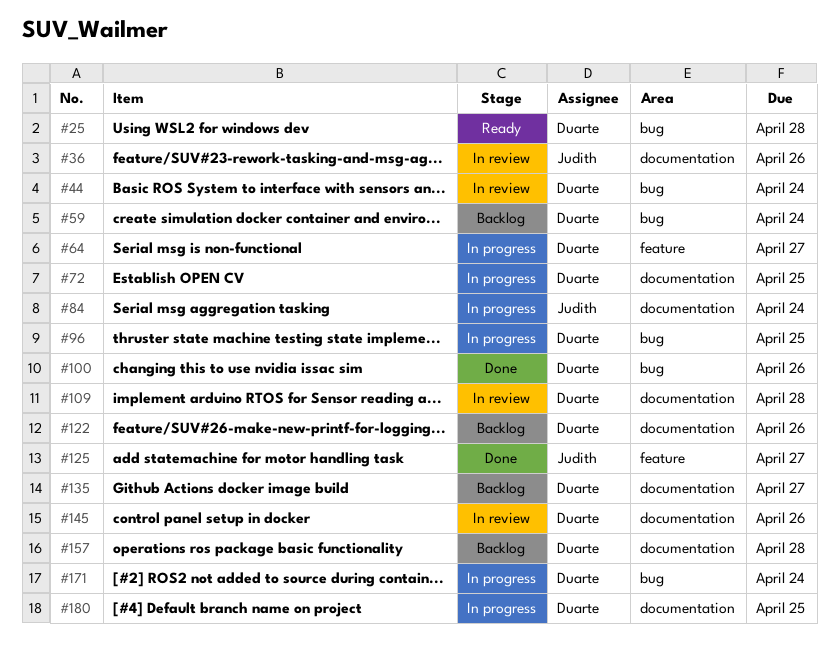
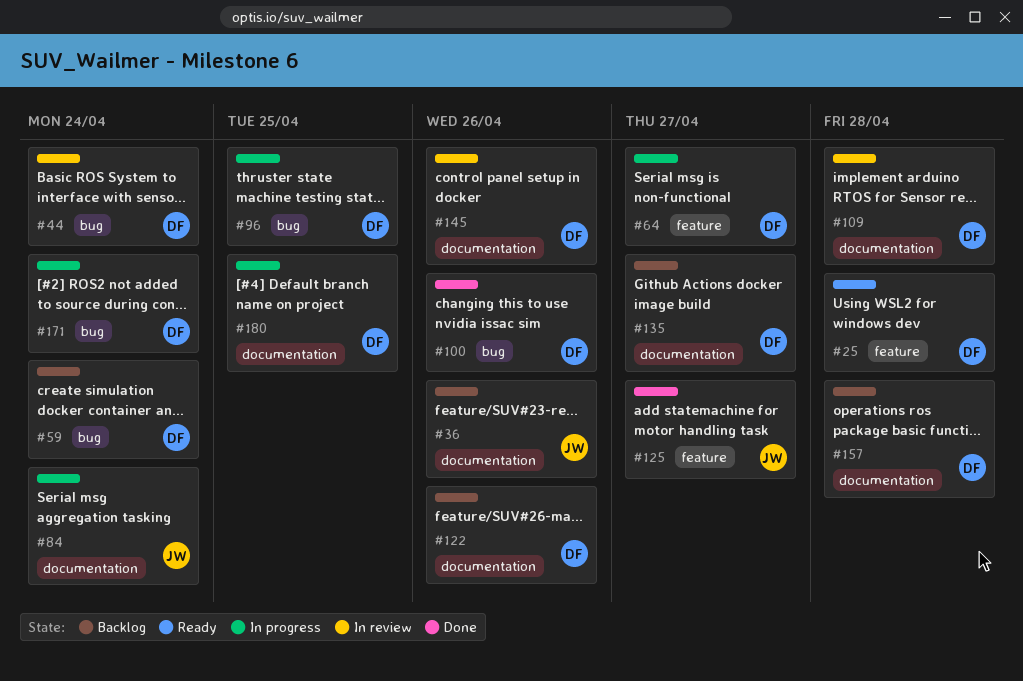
#25, label: bug -> feature
#36, status: In review -> Backlog
#72: present -> none

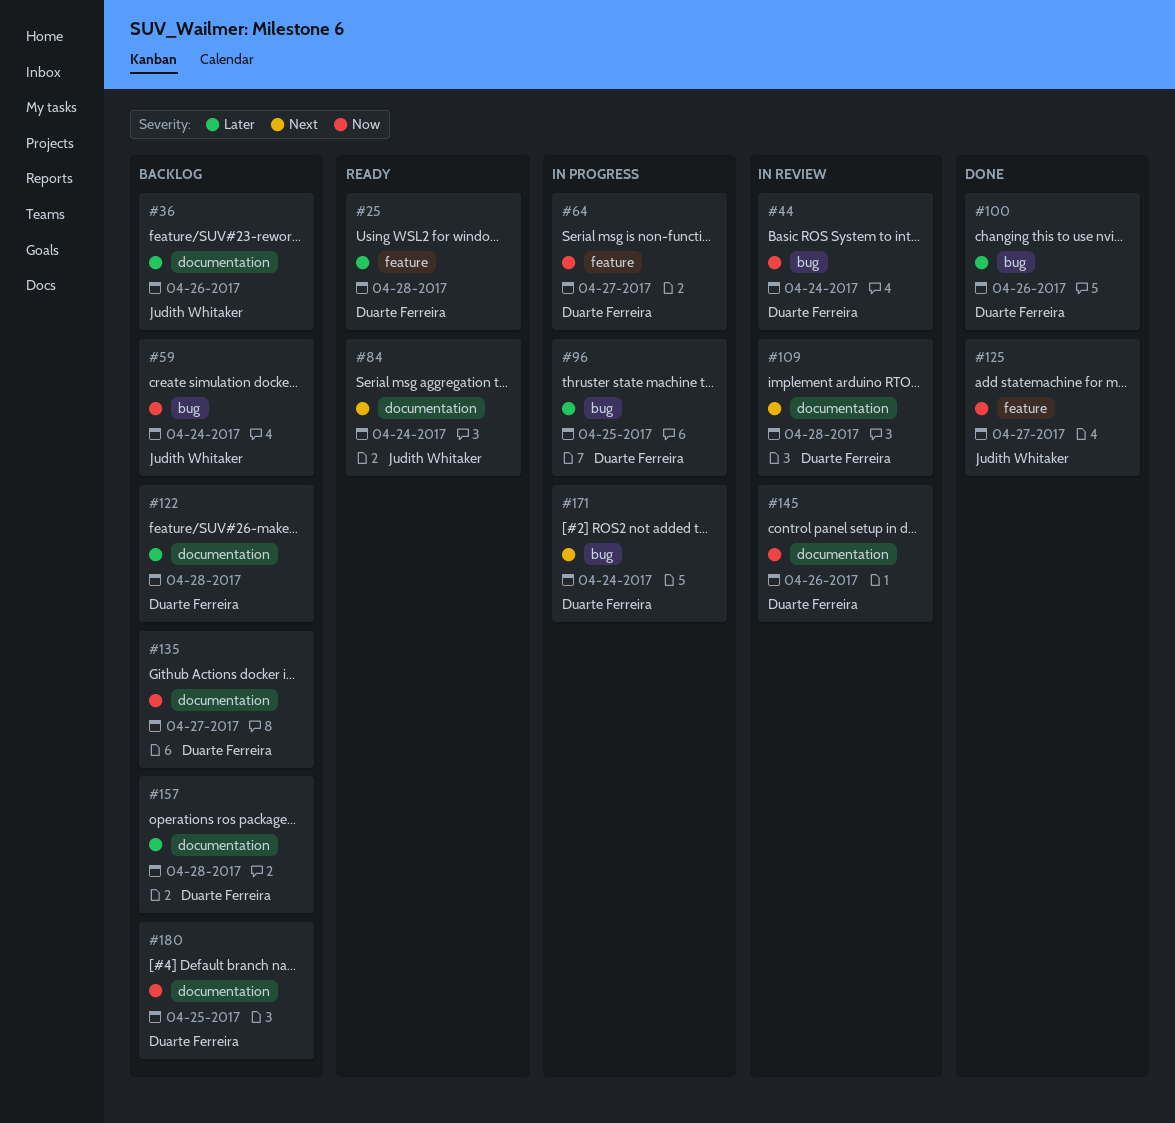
#59, owner: Duarte Ferreira -> Judith Whitaker
#84, status: In progress -> Ready
#122, due: Apr 26 -> Apr 28
#180, status: In progress -> Backlog

